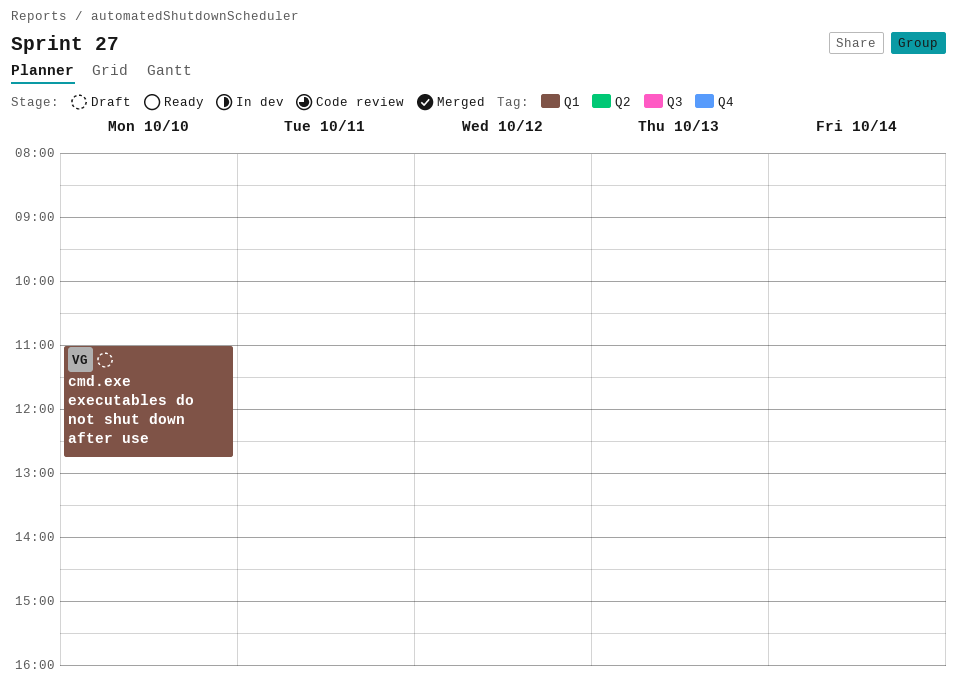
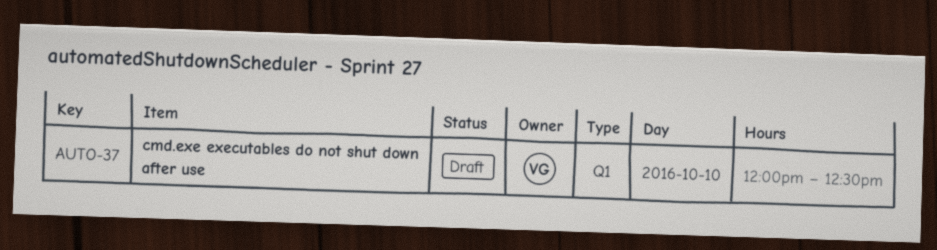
cmd.exe executables do not shut down after use, begins: 11:00 -> 12:00
cmd.exe executables do not shut down after use, ends: 12:45 -> 12:30

